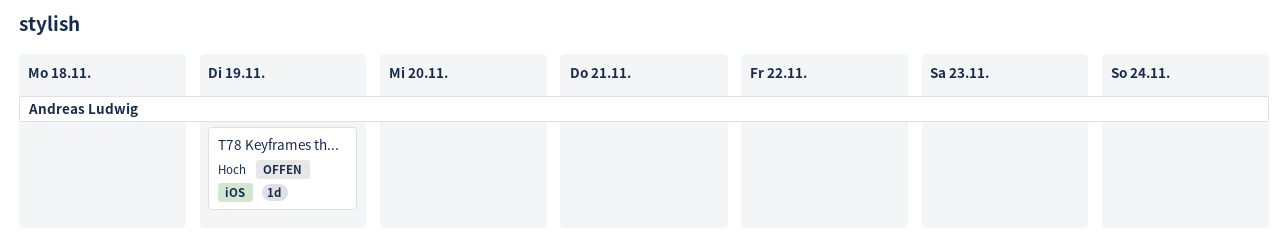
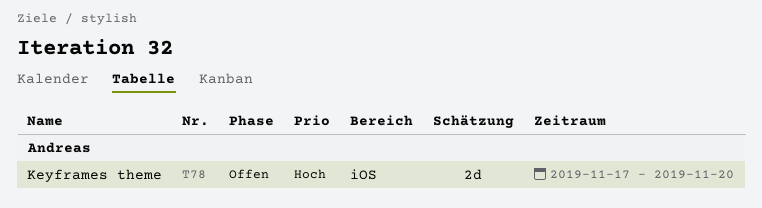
T78, estimate: 1d -> 2d
T78, due: Nov 19 -> Nov 20

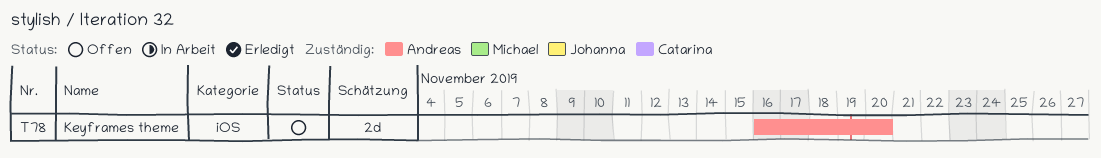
T78, start: Nov 17 -> Nov 16

